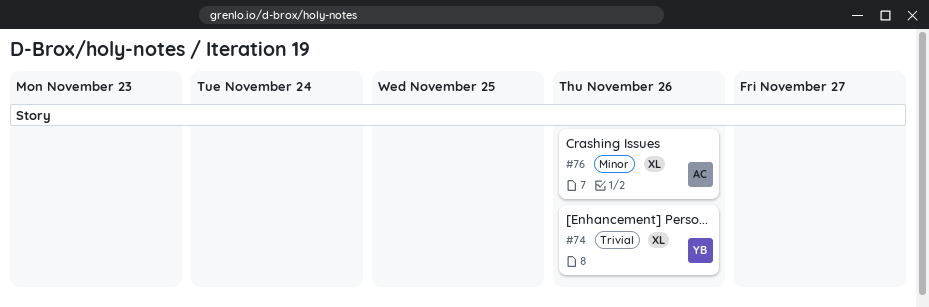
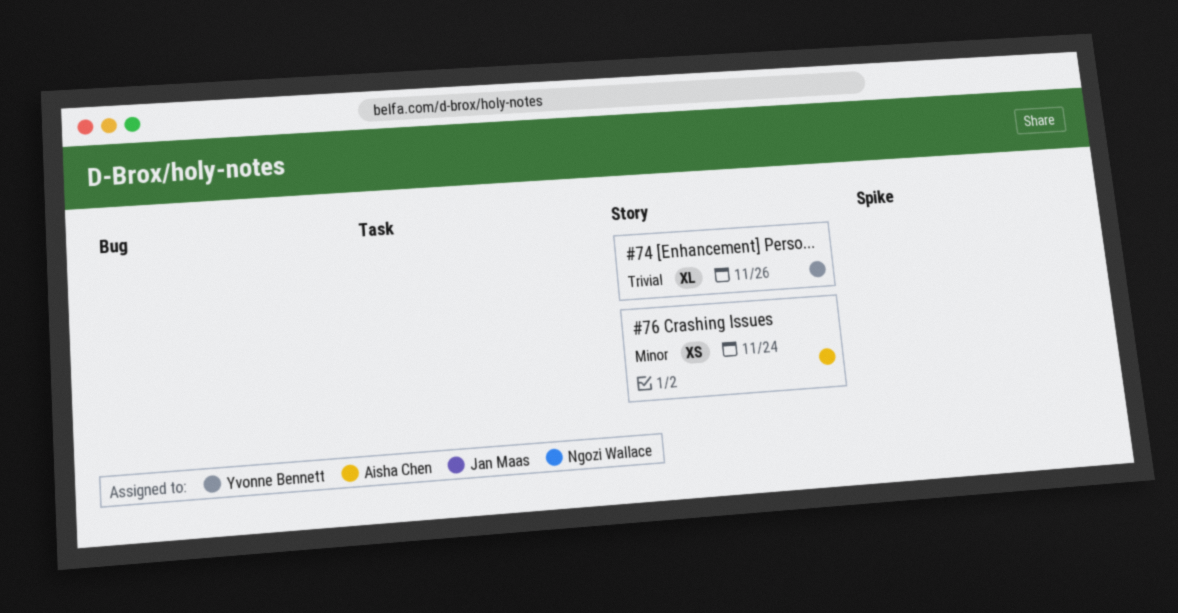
#76, estimate: XL -> XS
#76, due: Nov 26 -> Nov 24

